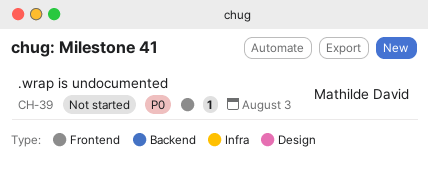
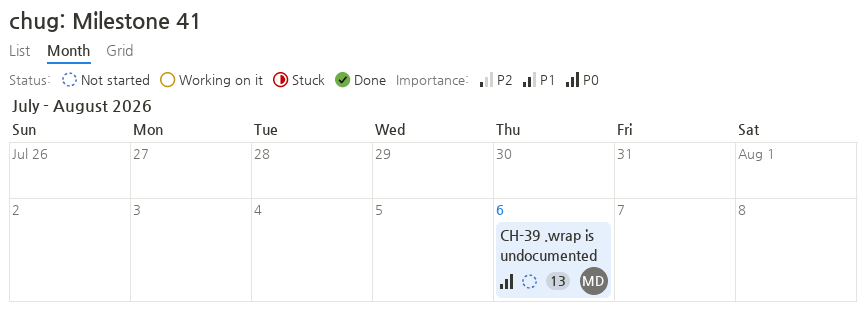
CH-39, estimate: 1 -> 13
CH-39, due: Aug 3 -> Aug 6

